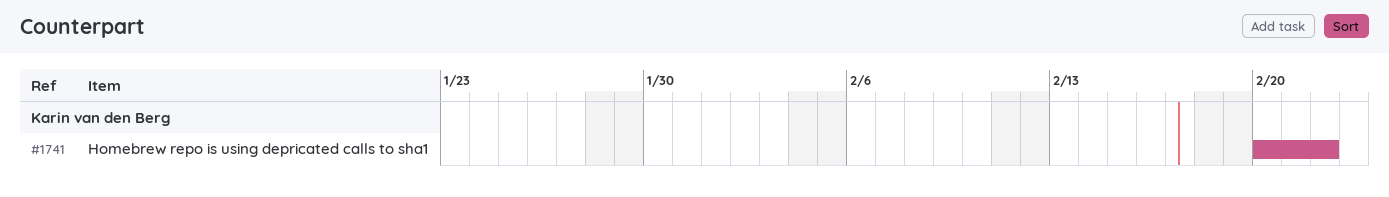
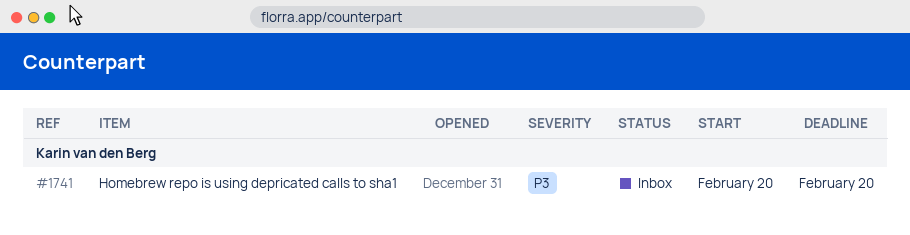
#1741, due: Feb 22 -> Feb 20

